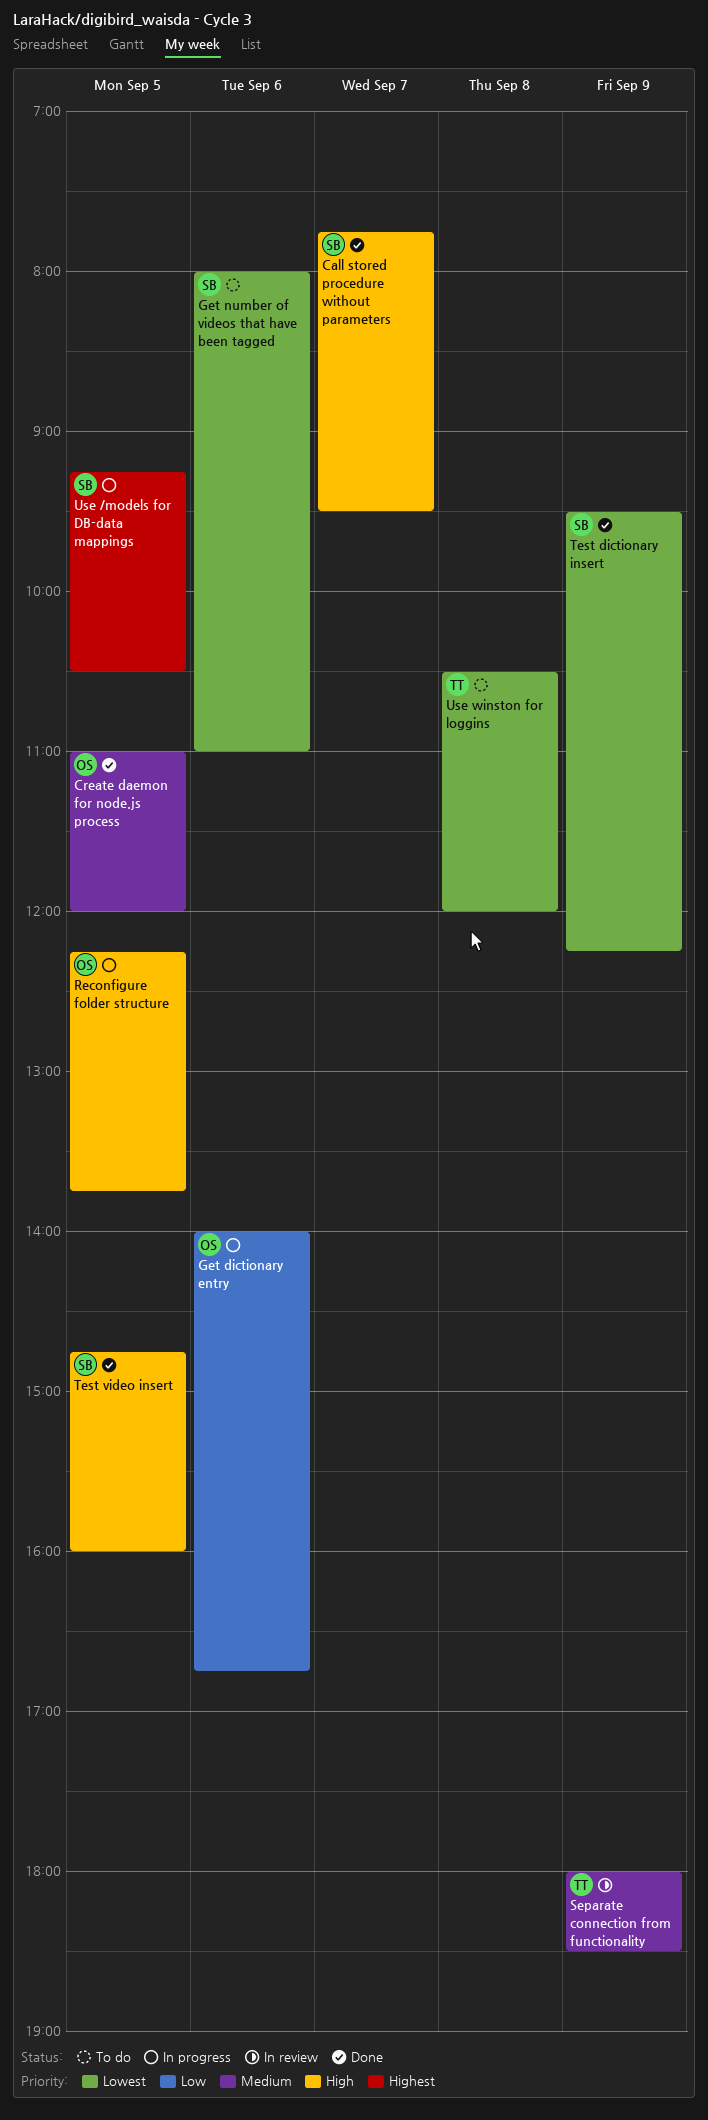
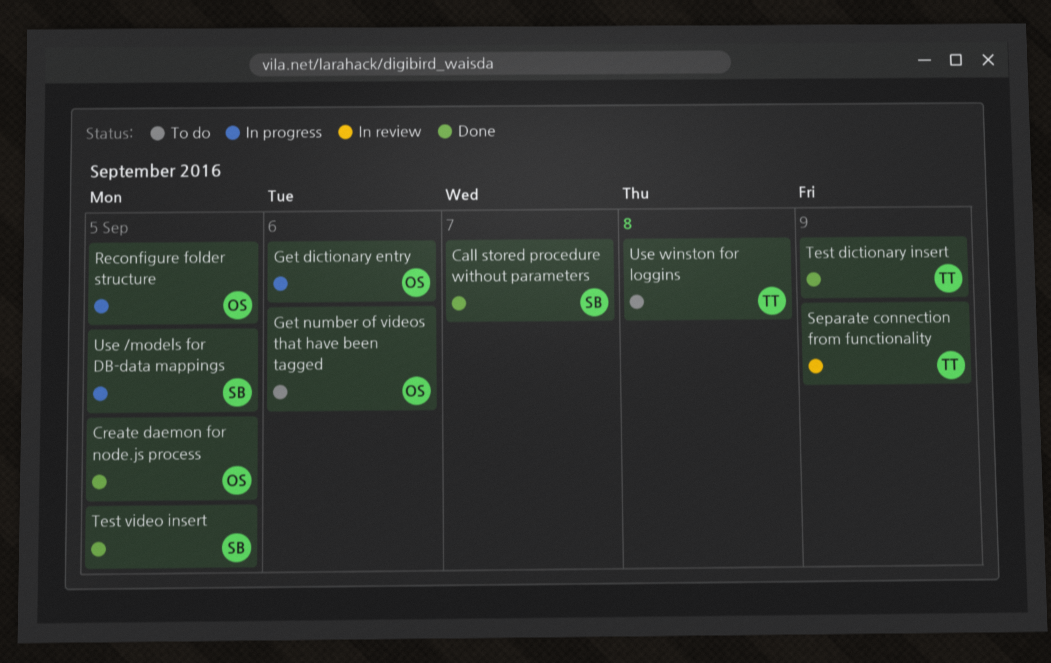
Get number of videos that have been tagged, owner: SB -> OS
Test dictionary insert, owner: SB -> TT

